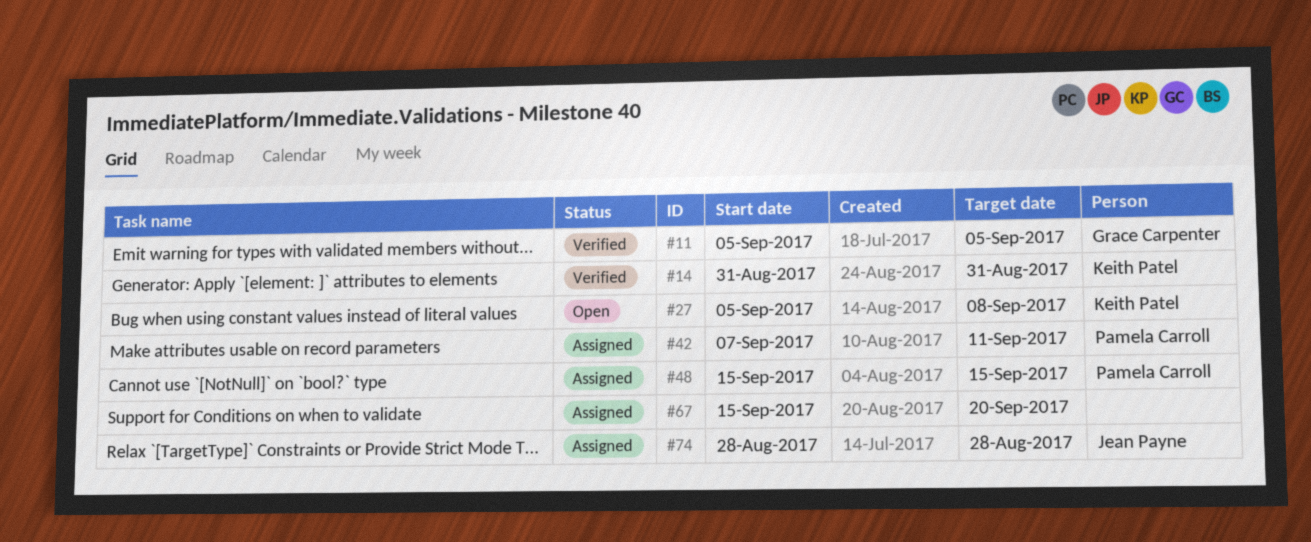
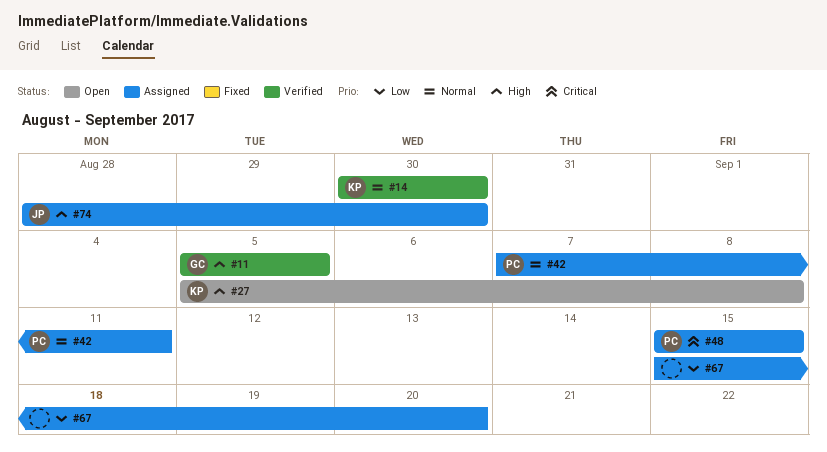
#14, start: Aug 31 -> Aug 30
#14, due: Aug 31 -> Aug 30
#74, due: Aug 28 -> Aug 30

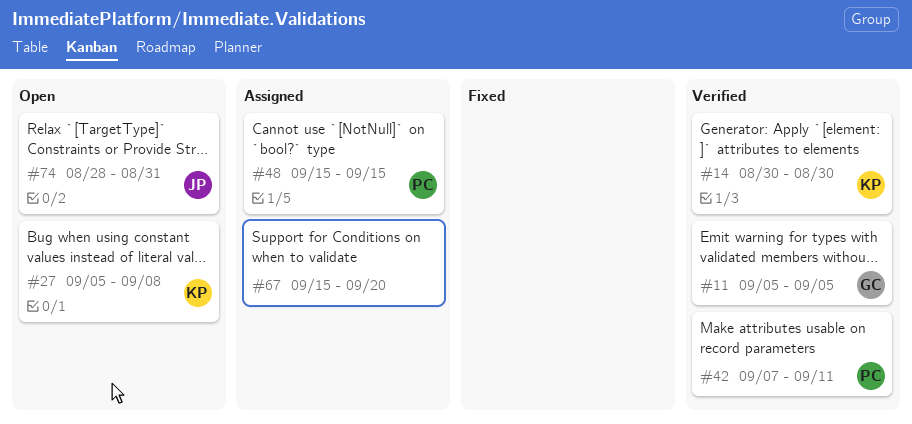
#42, status: Assigned -> Verified
#74, status: Assigned -> Open
#74, due: Aug 30 -> Aug 31

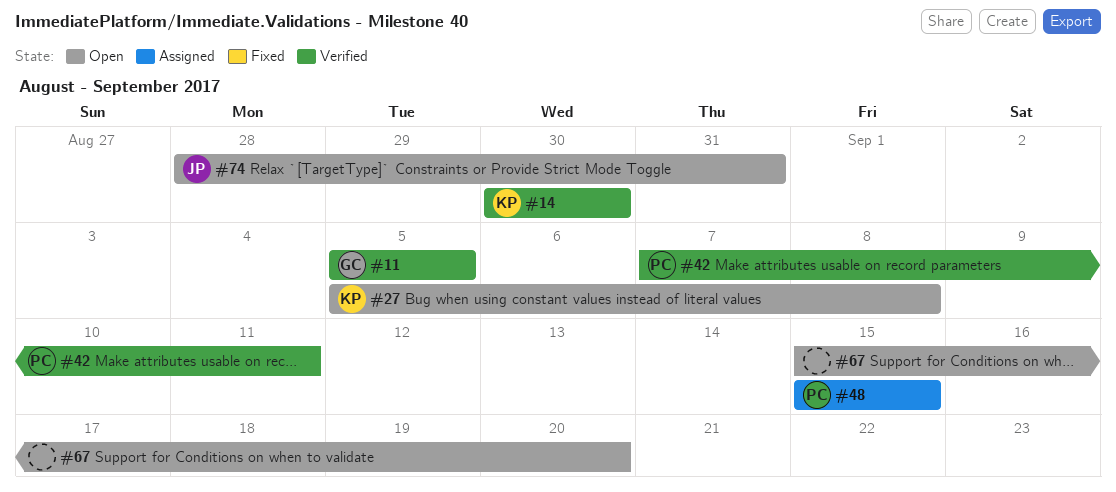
#67, status: Assigned -> Open

